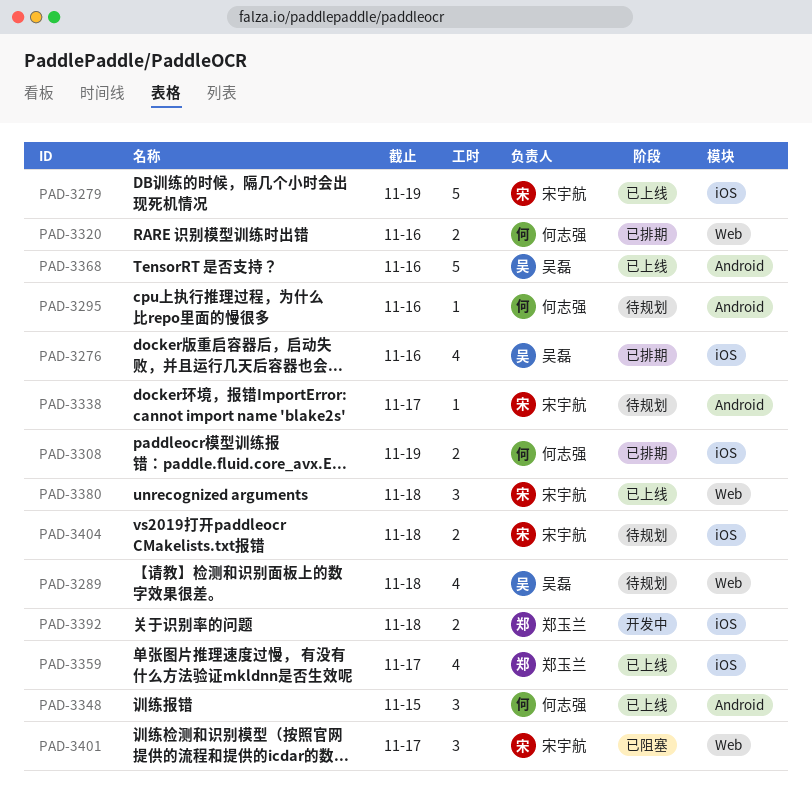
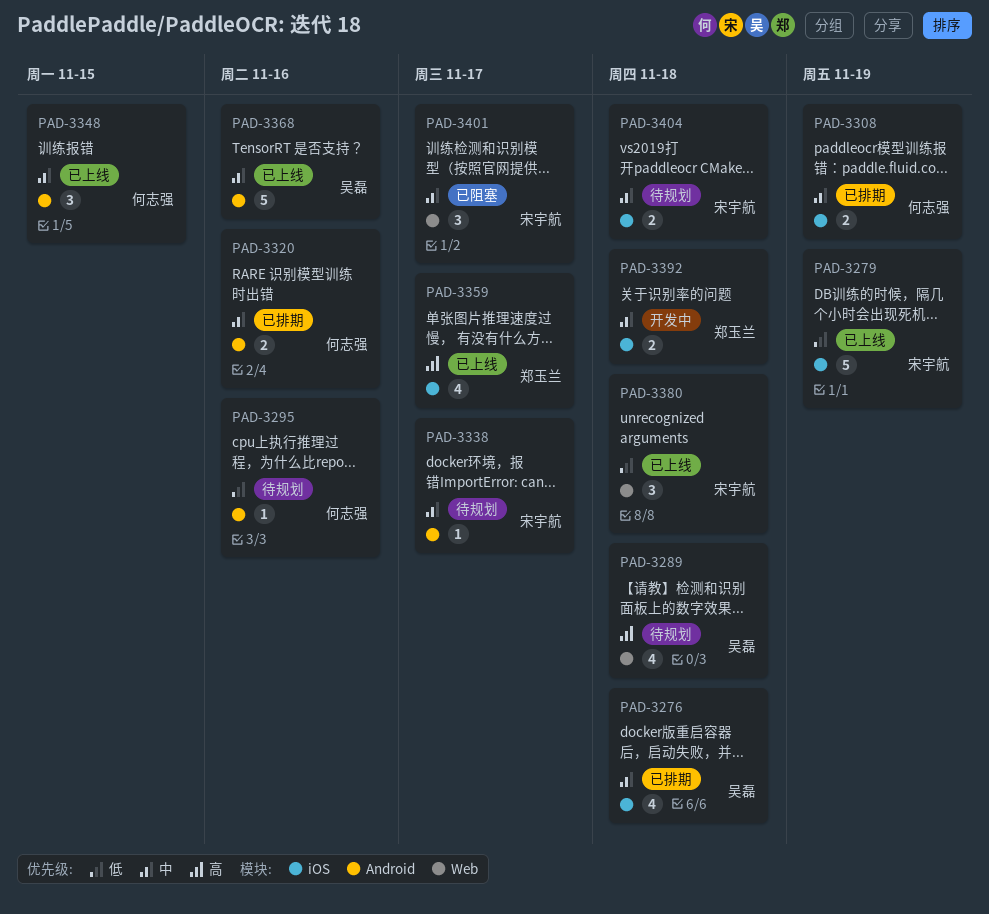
PAD-3276, due: Nov 16 -> Nov 18
PAD-3320, label: Web -> Android

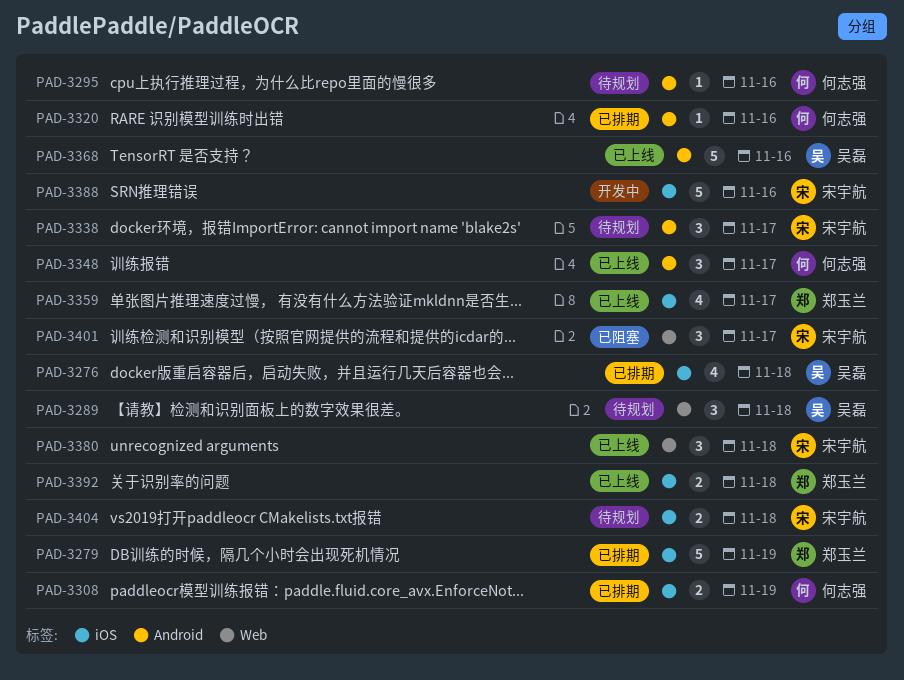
PAD-3279, status: 已上线 -> 已排期
PAD-3279, owner: 宋宇航 -> 郑玉兰
PAD-3289, estimate: 4 -> 3
PAD-3320, estimate: 2 -> 1
PAD-3338, estimate: 1 -> 3
PAD-3348, due: Nov 15 -> Nov 17
PAD-3388: none -> present
PAD-3392, status: 开发中 -> 已上线

